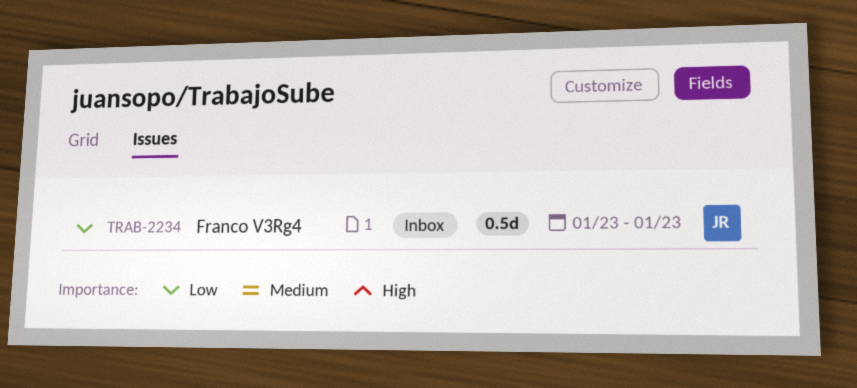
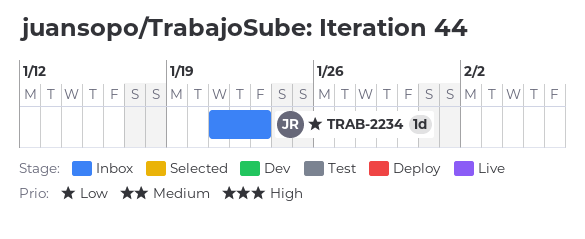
TRAB-2234, estimate: 0.5d -> 1d
TRAB-2234, start: Jan 23 -> Jan 21

